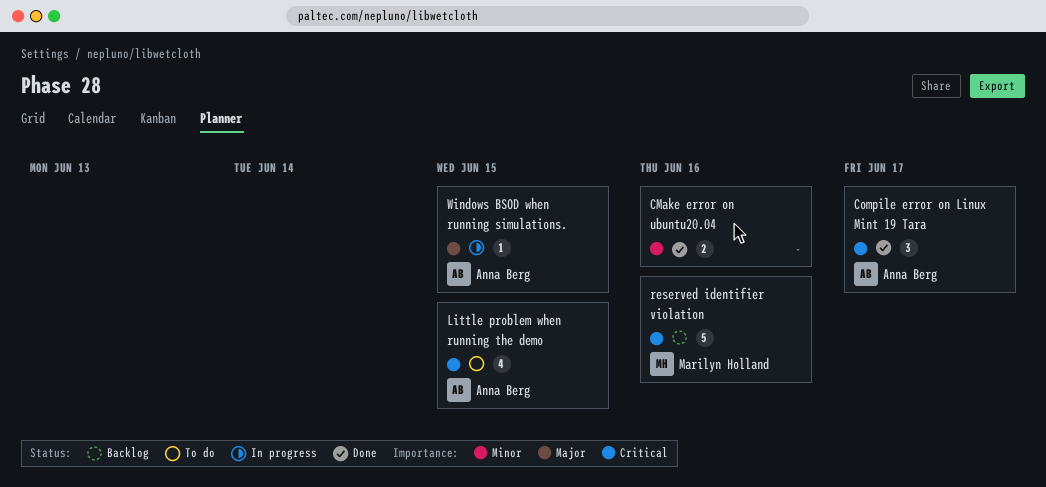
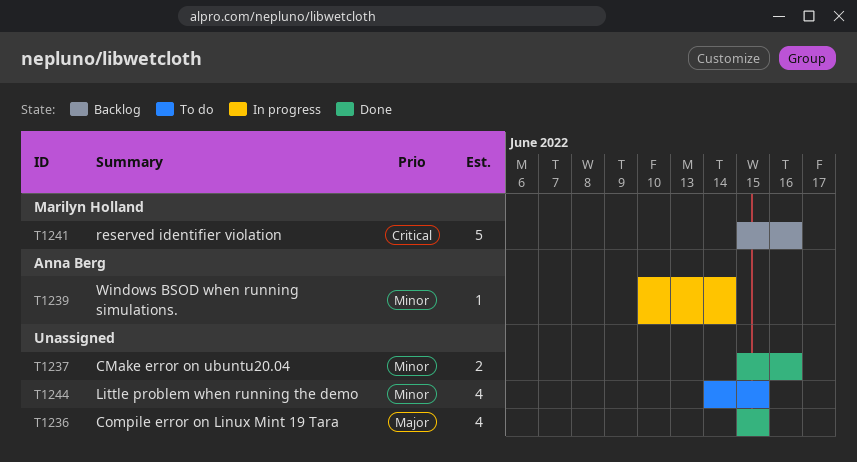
Compile error on Linux Mint 19 Tara, owner: Anna Berg -> none
Compile error on Linux Mint 19 Tara, priority: Critical -> Major
Compile error on Linux Mint 19 Tara, estimate: 3 -> 4
Compile error on Linux Mint 19 Tara, due: Jun 17 -> Jun 15
Little problem when running the demo, owner: Anna Berg -> none
Little problem when running the demo, priority: Critical -> Minor
Windows BSOD when running simulations., priority: Major -> Minor
Windows BSOD when running simulations., due: Jun 15 -> Jun 14

